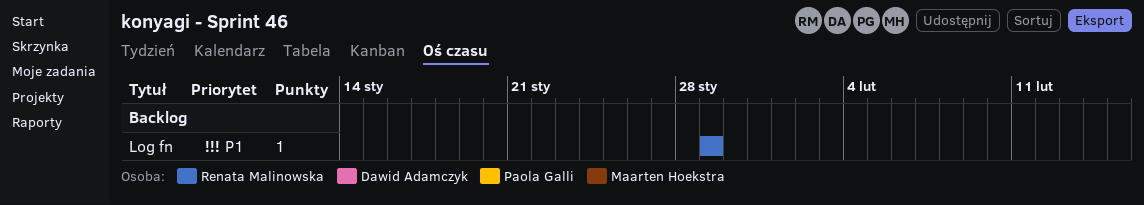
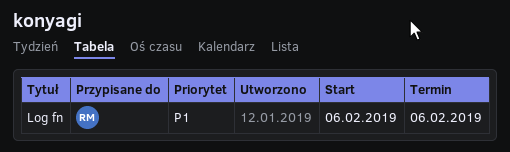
Log fn, start: Jan 29 -> Feb 6
Log fn, due: Jan 29 -> Feb 6

